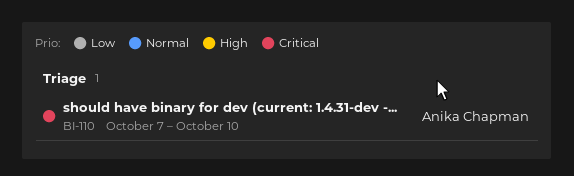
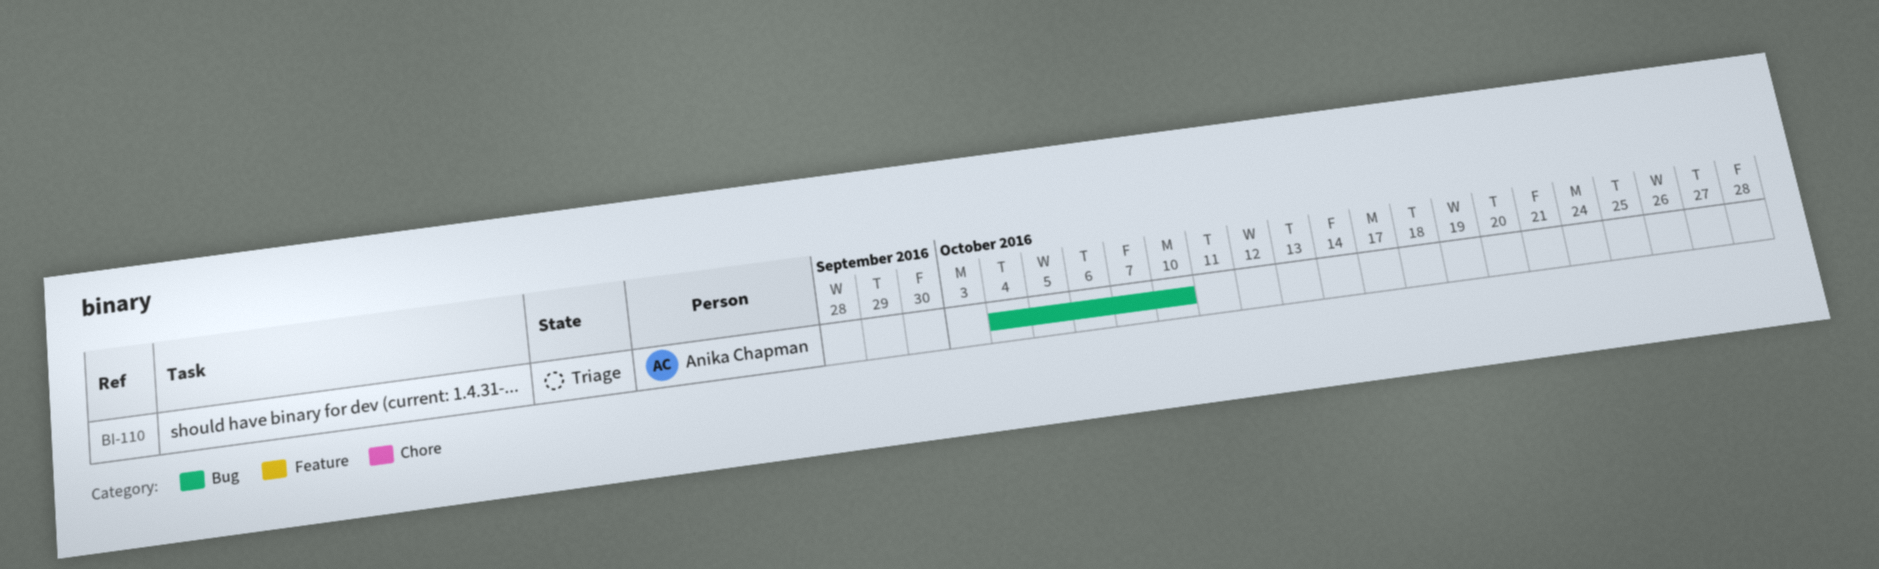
BI-110, start: Oct 7 -> Oct 4

